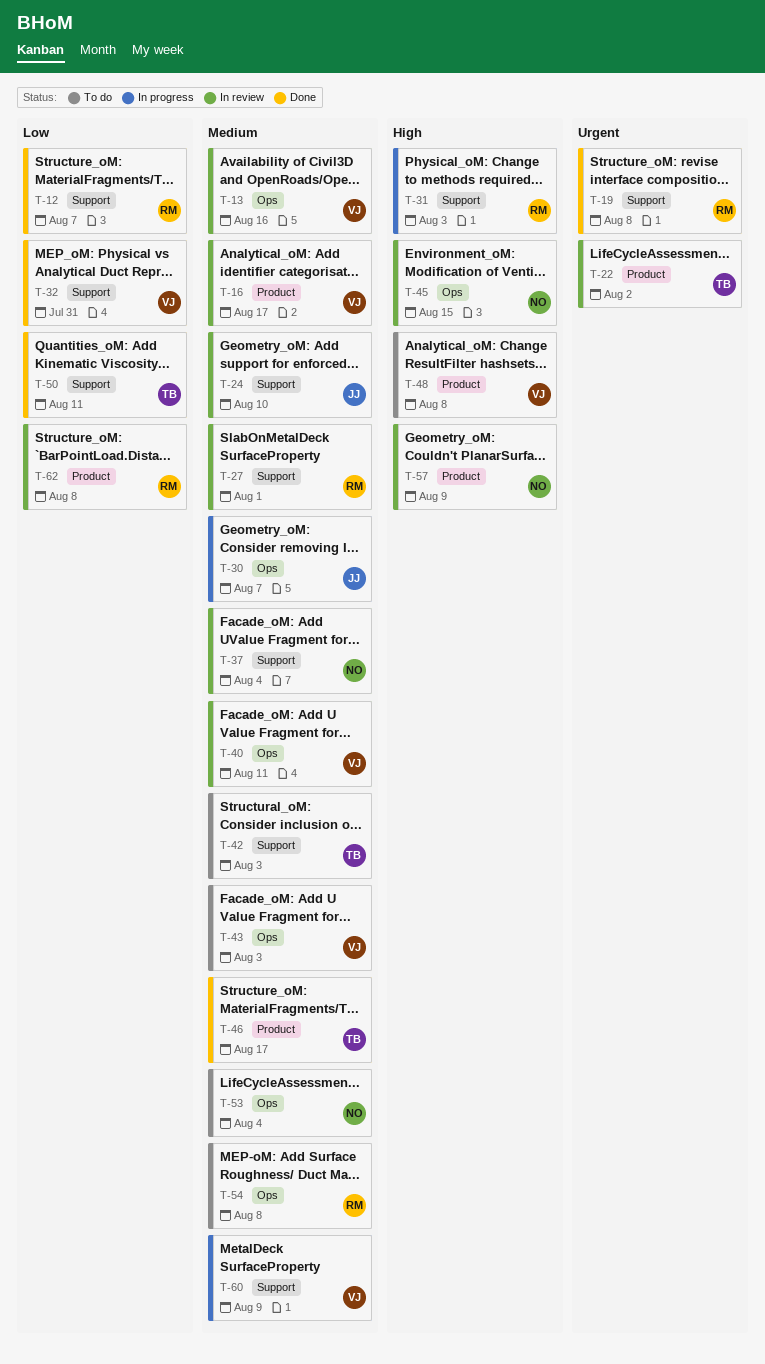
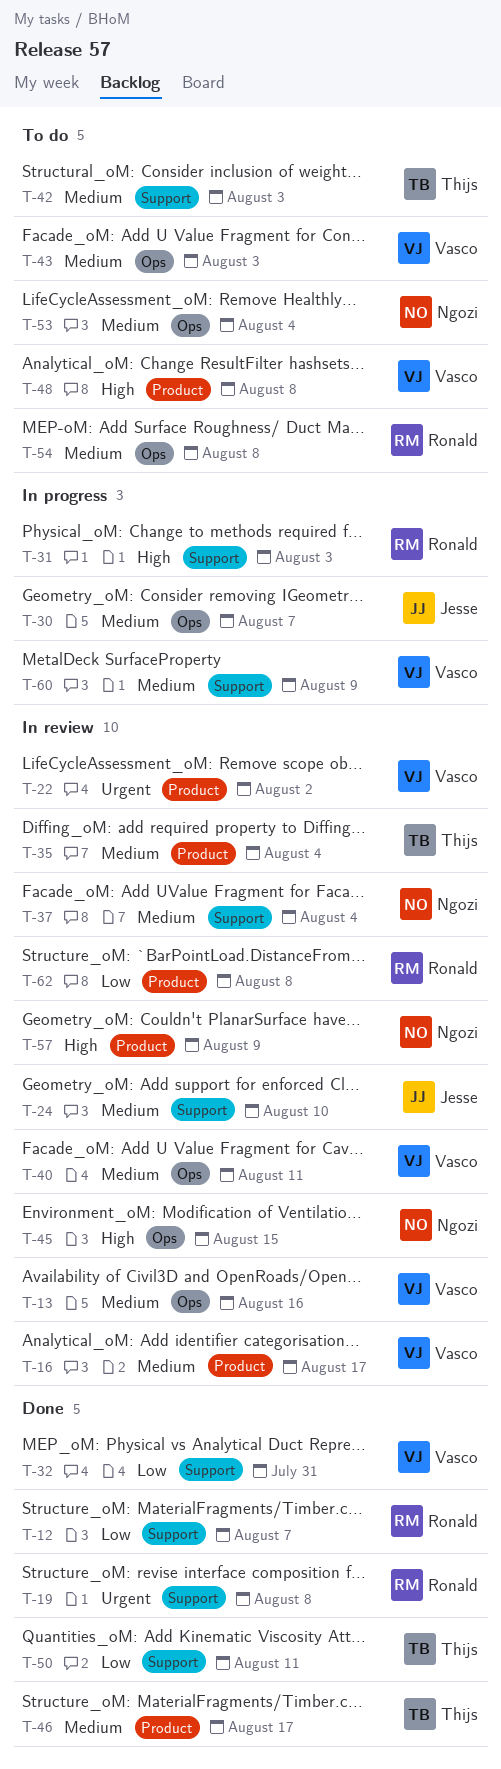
T-22, owner: Thijs -> Vasco
T-27: present -> none
T-35: none -> present

